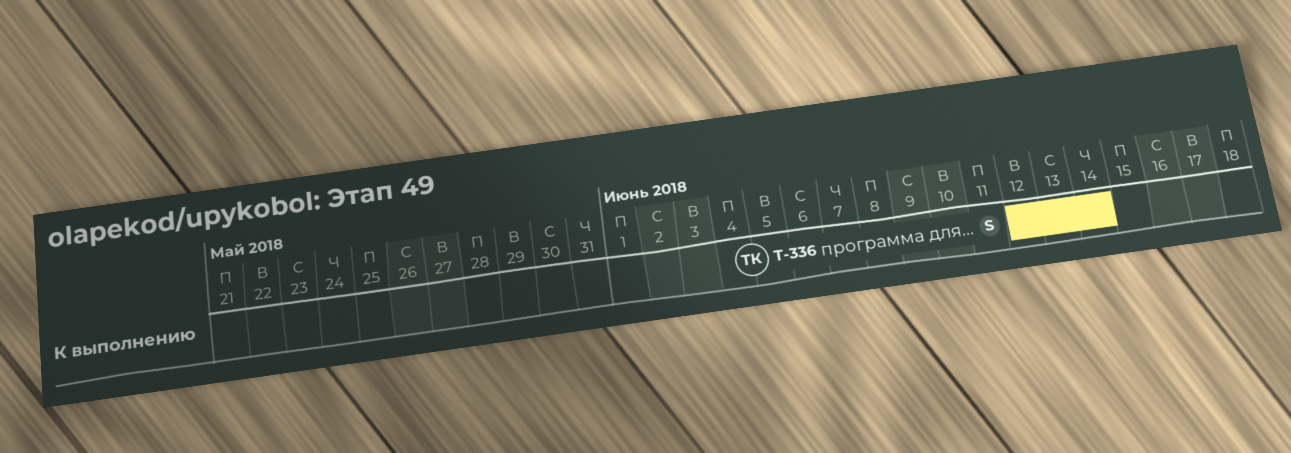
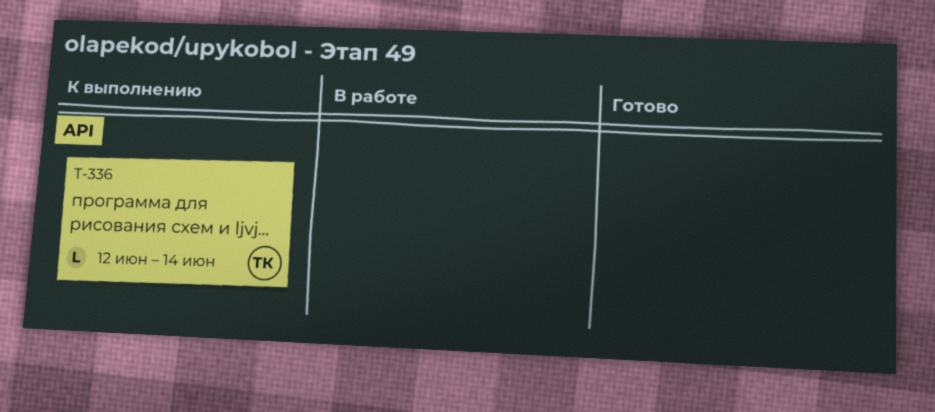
T-336, estimate: S -> L

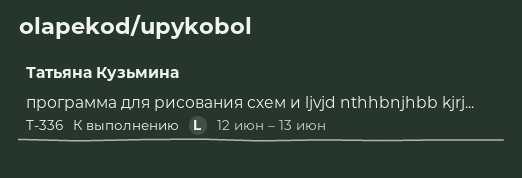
T-336, due: Jun 14 -> Jun 13

